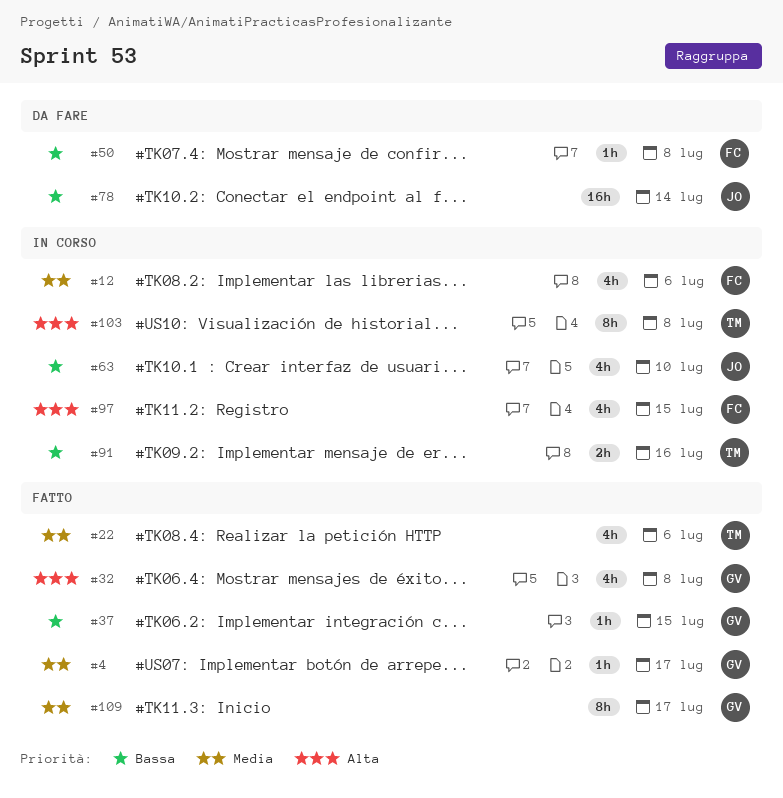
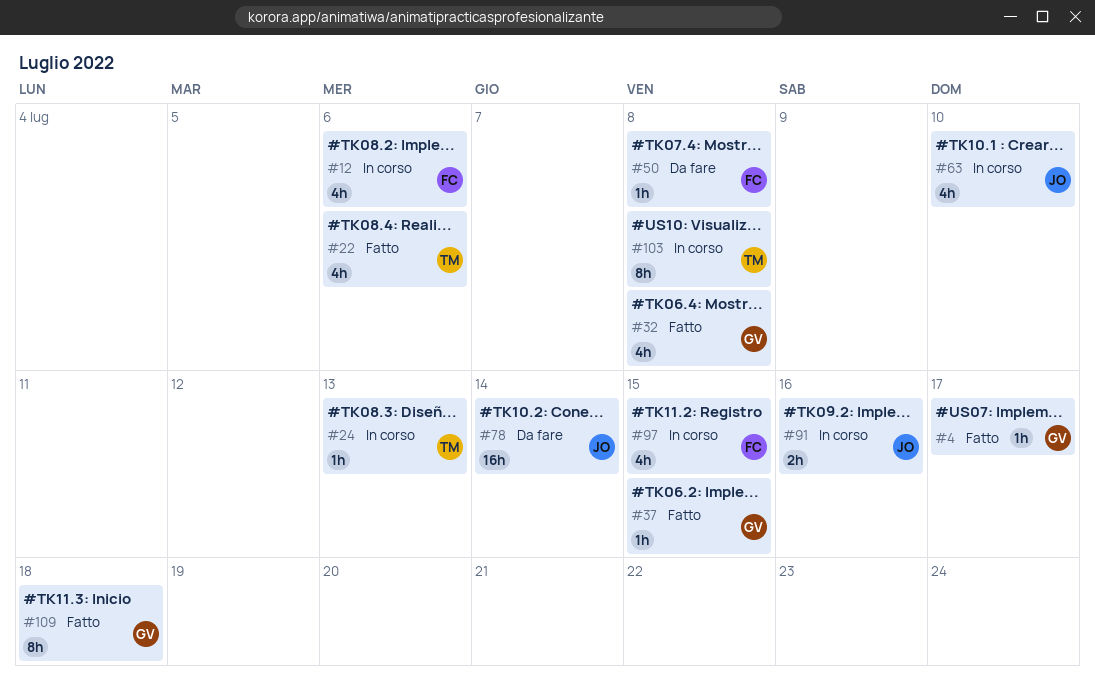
#24: none -> present
#91, owner: TM -> JO
#109, due: Jul 17 -> Jul 18

